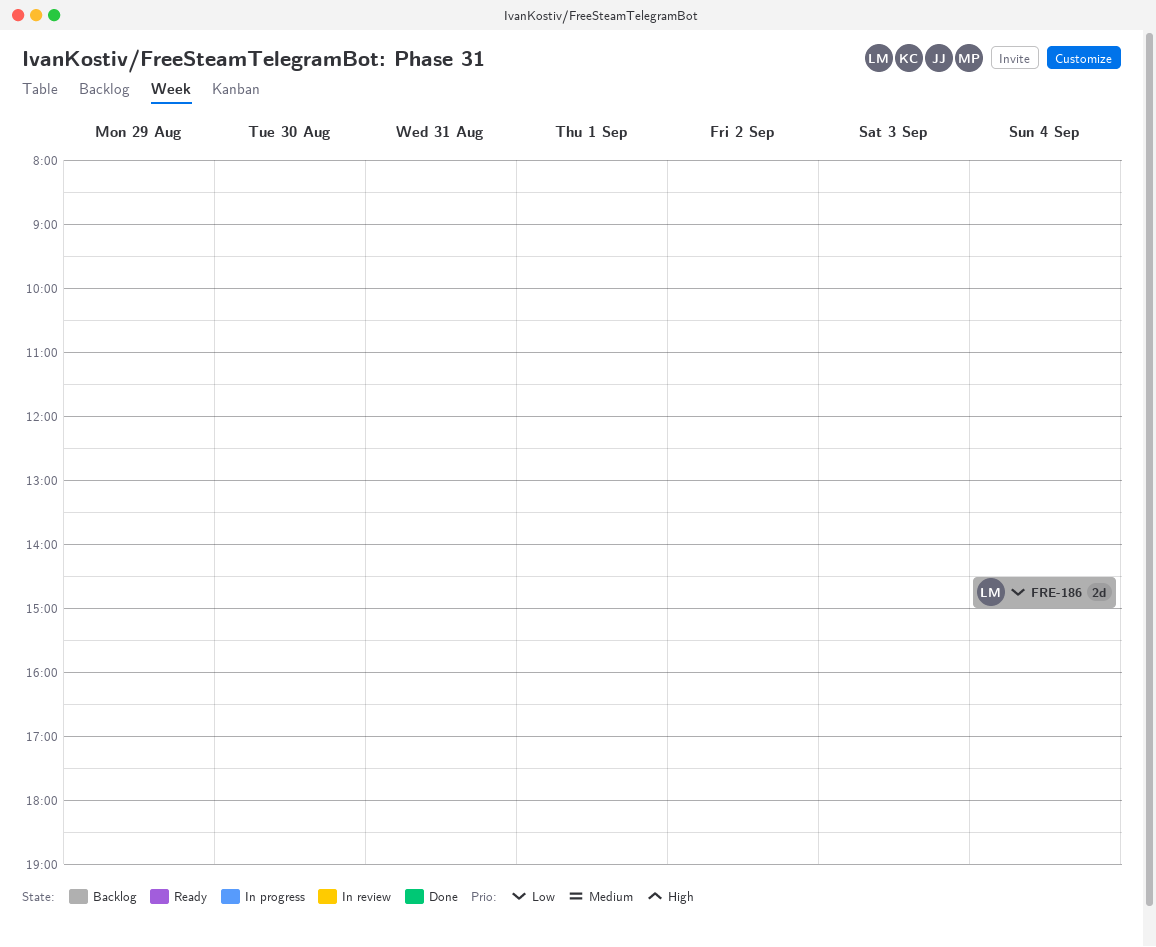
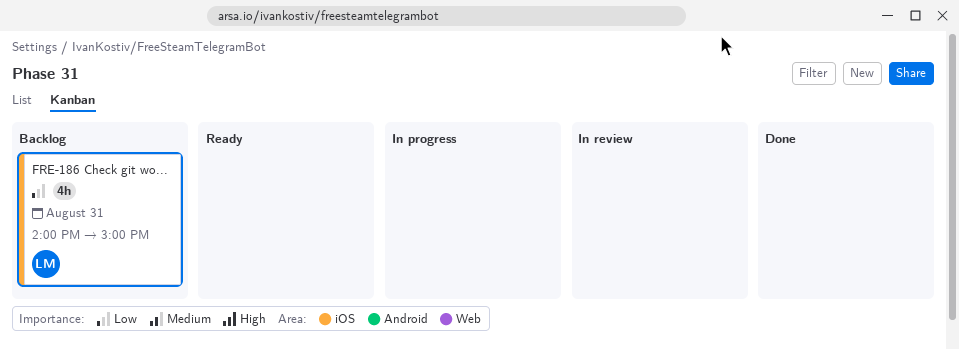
FRE-186, estimate: 2d -> 4h
FRE-186, day: Sep 4 -> Aug 31
FRE-186, begins: 14:30 -> 14:00

